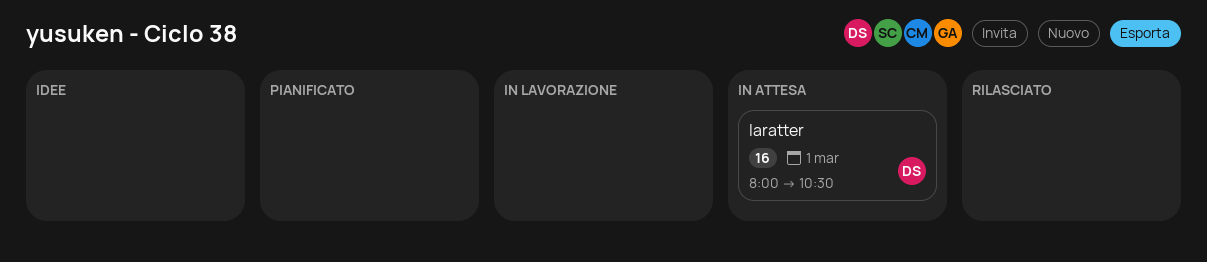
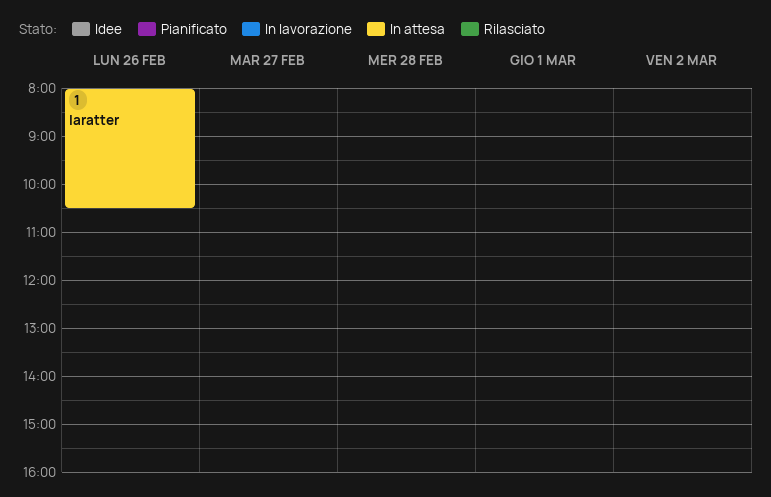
laratter, estimate: 16 -> 1
laratter, day: Mar 1 -> Feb 26

